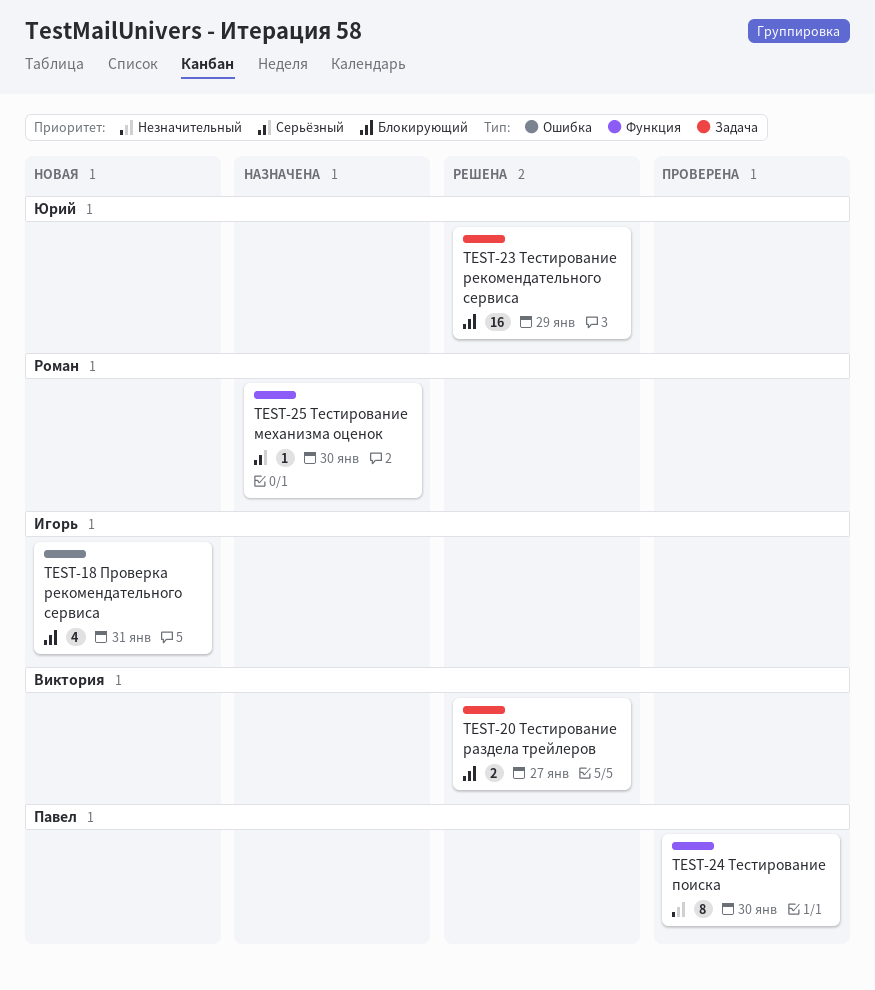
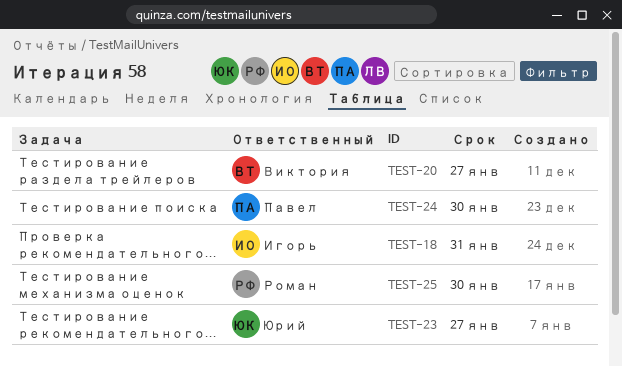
TEST-23, due: Jan 29 -> Jan 27

